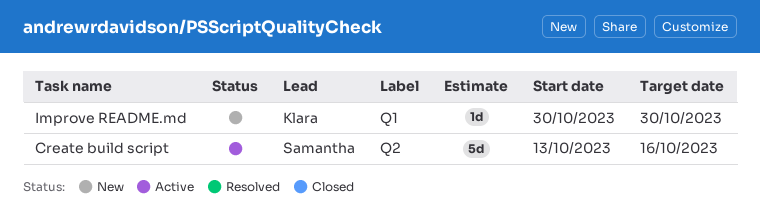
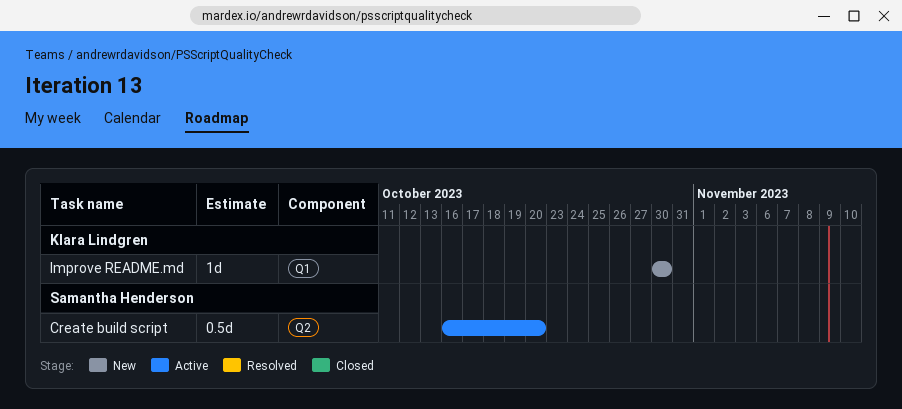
Create build script, estimate: 5d -> 0.5d
Create build script, start: Oct 13 -> Oct 16
Create build script, due: Oct 16 -> Oct 20

